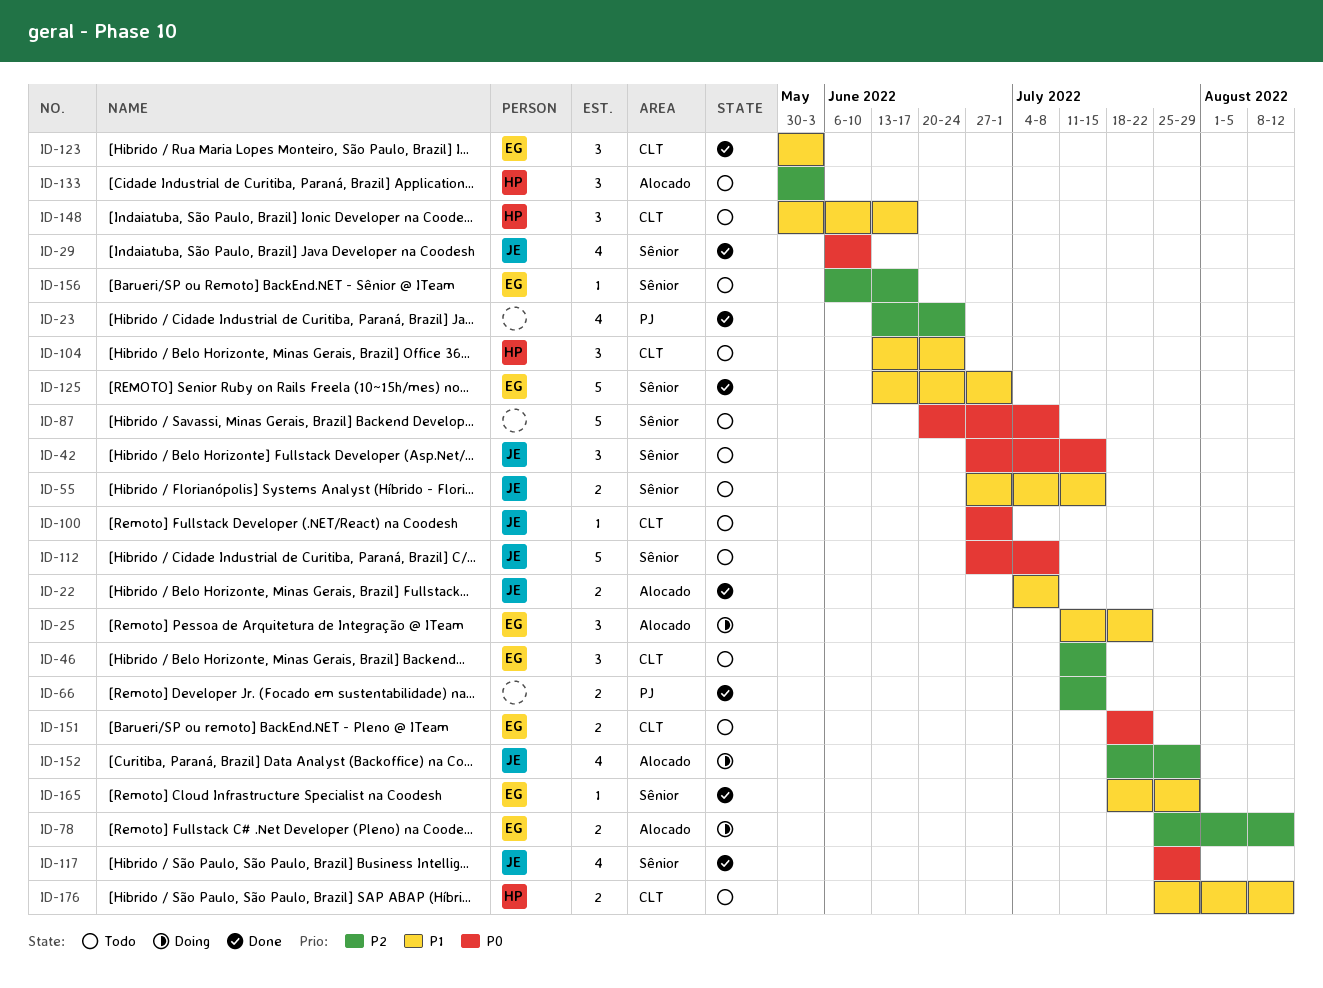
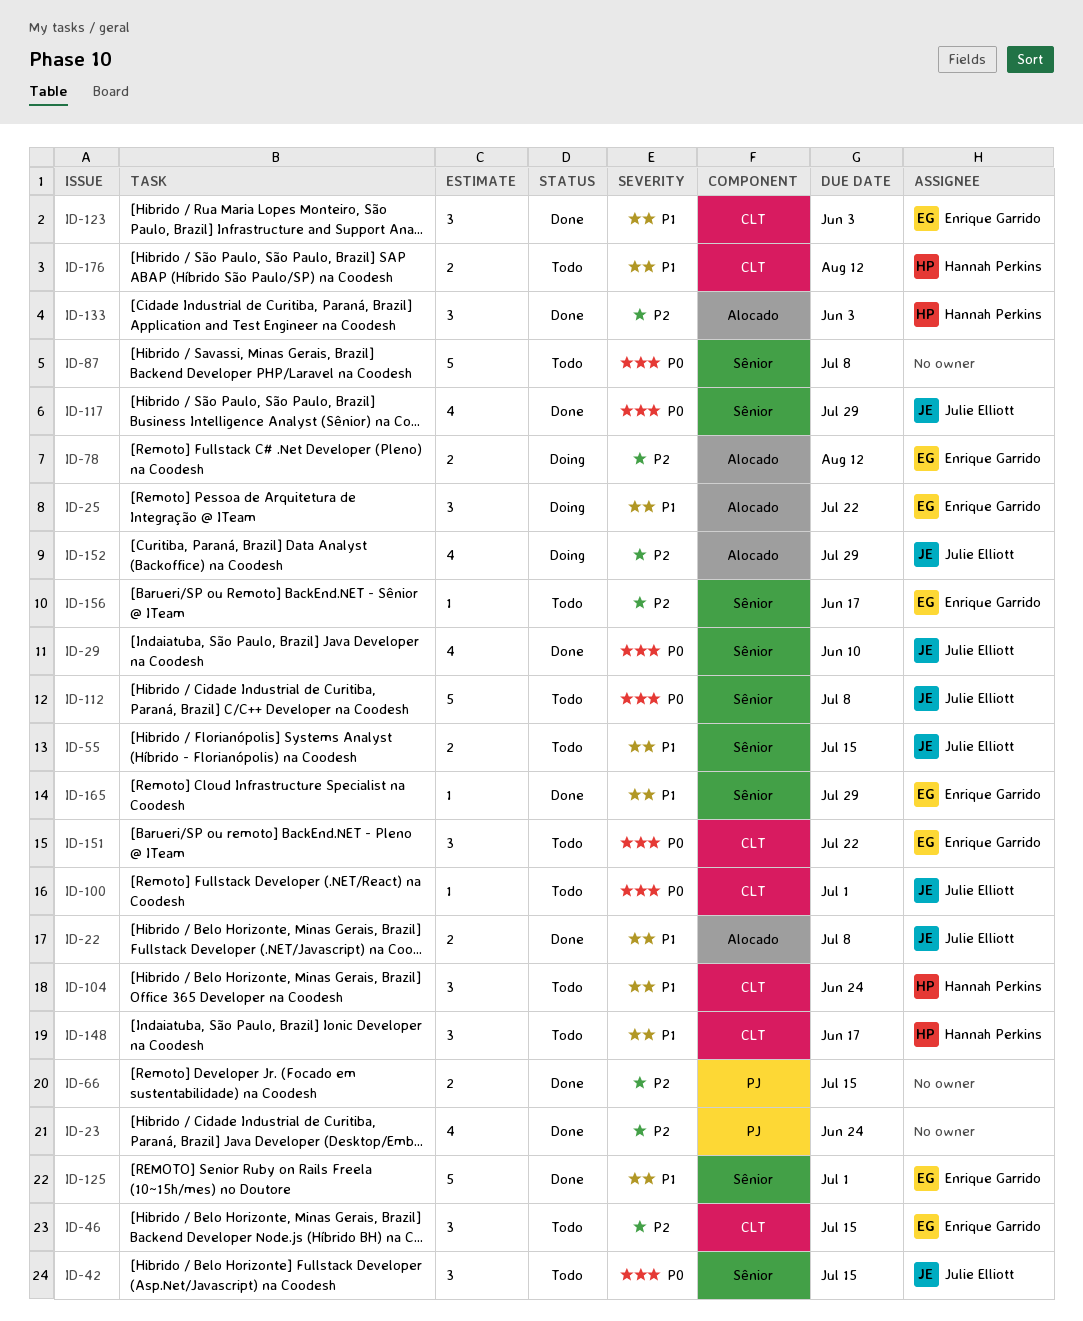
ID-133, status: Todo -> Done
ID-151, estimate: 2 -> 3

